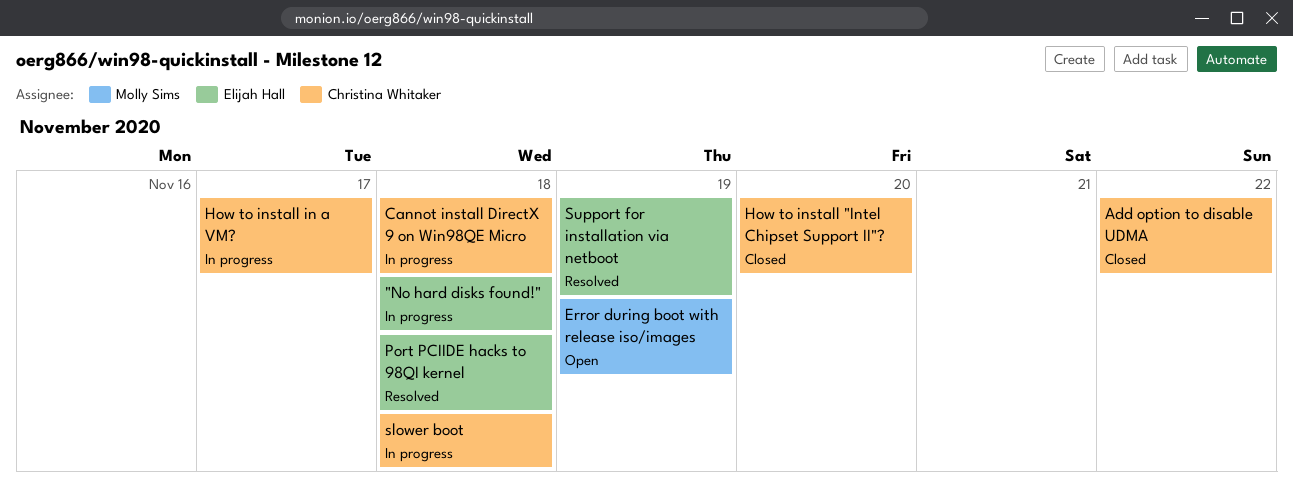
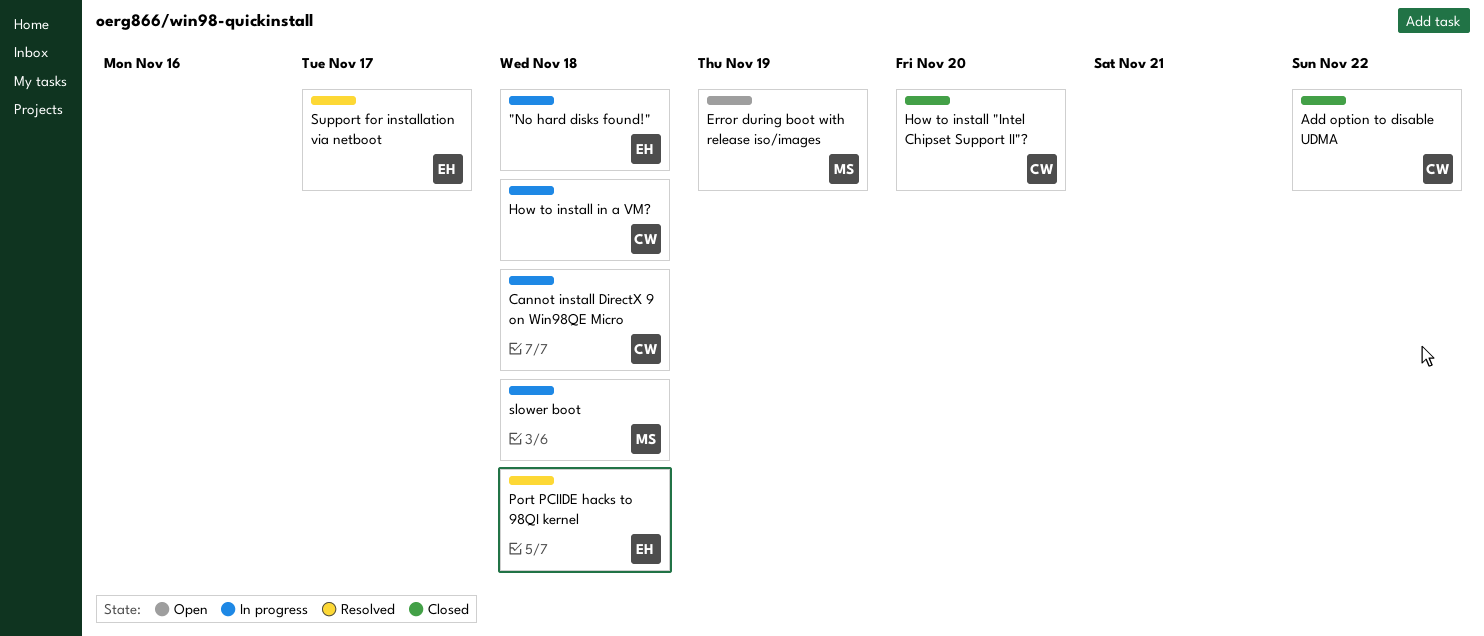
How to install in a VM?, due: Nov 17 -> Nov 18
slower boot, owner: Christina Whitaker -> Molly Sims
Support for installation via netboot, due: Nov 19 -> Nov 17

